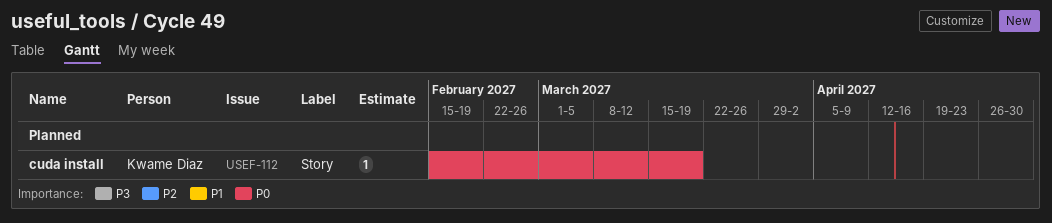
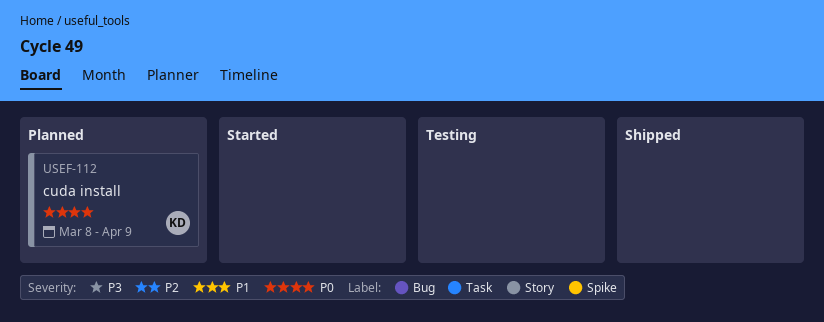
USEF-112, start: Feb 15 -> Mar 8
USEF-112, due: Mar 19 -> Apr 9

